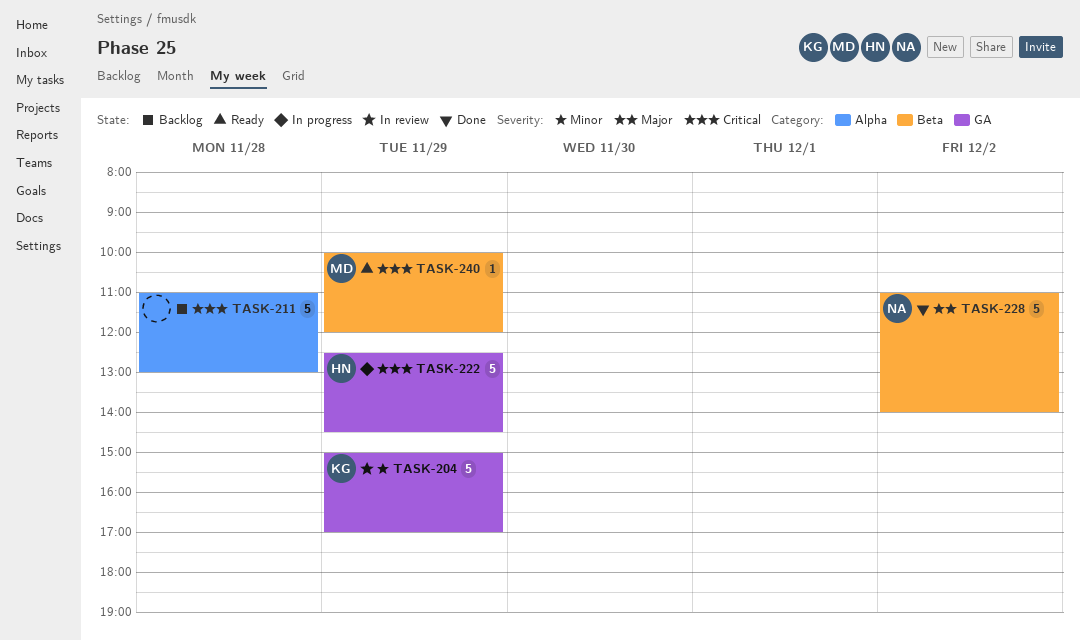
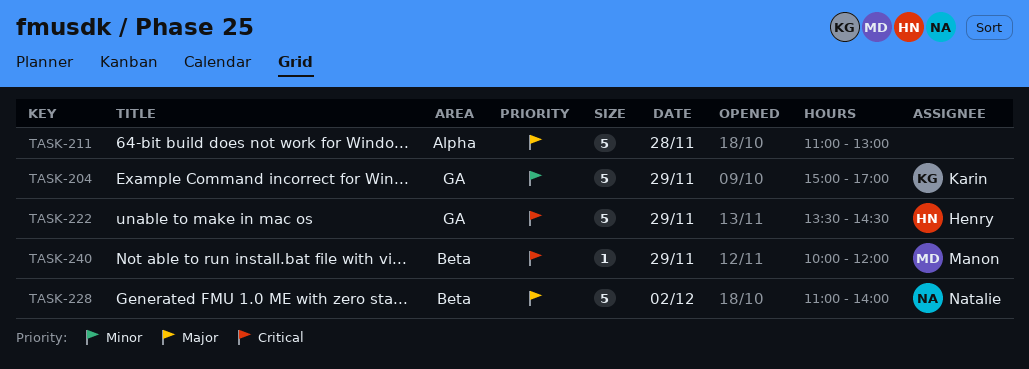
TASK-211, priority: Critical -> Major
TASK-222, begins: 12:30 -> 13:30

